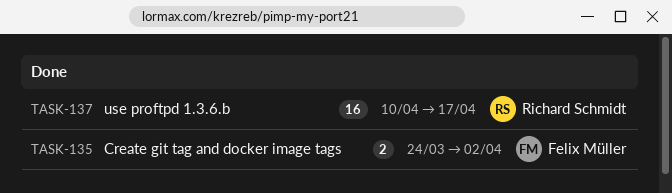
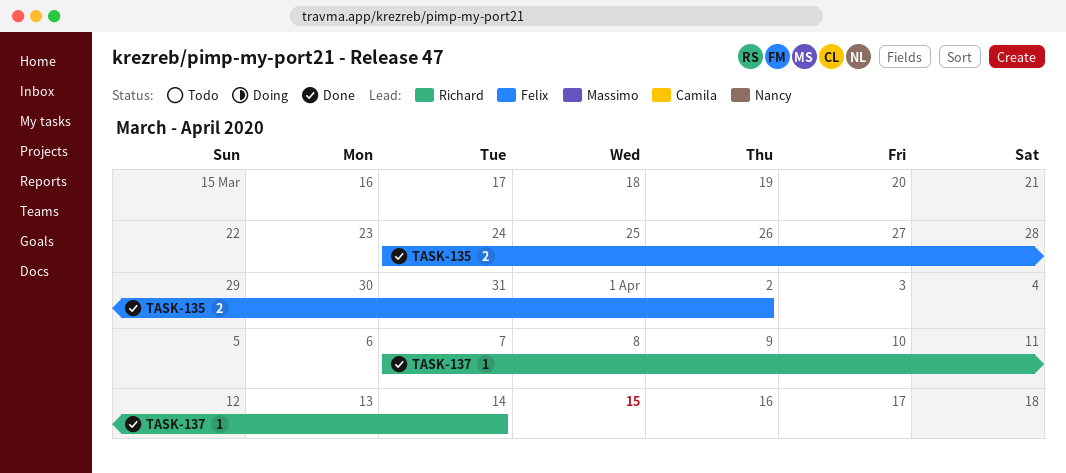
TASK-137, estimate: 16 -> 1
TASK-137, start: Apr 10 -> Apr 7
TASK-137, due: Apr 17 -> Apr 14

